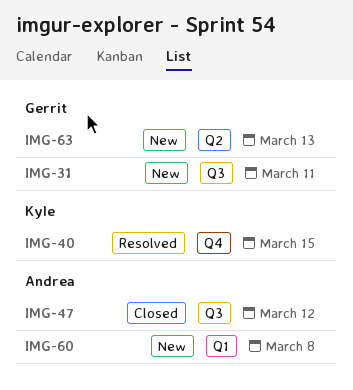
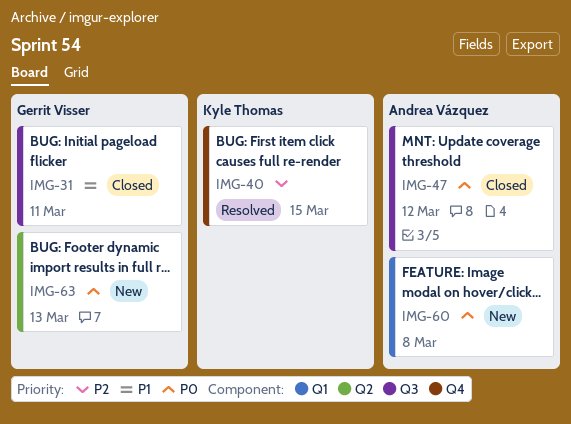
IMG-31, status: New -> Closed

